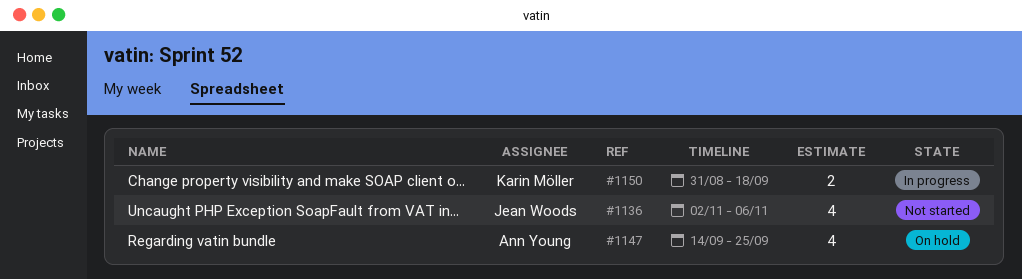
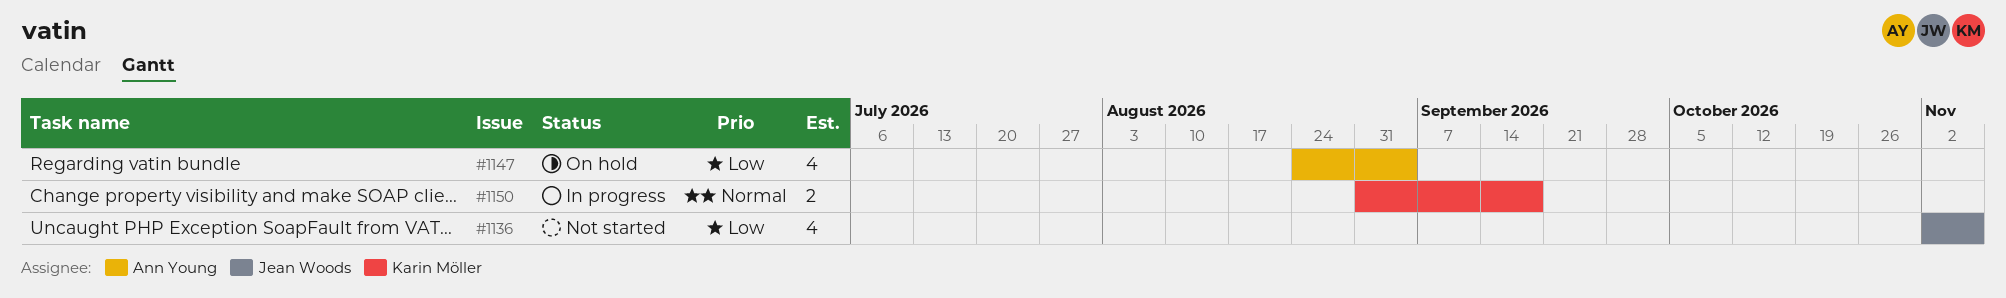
#1147, start: Sep 14 -> Aug 24
#1147, due: Sep 25 -> Sep 4

